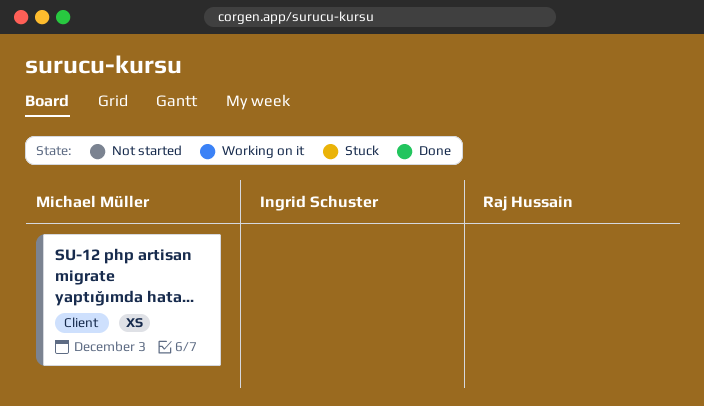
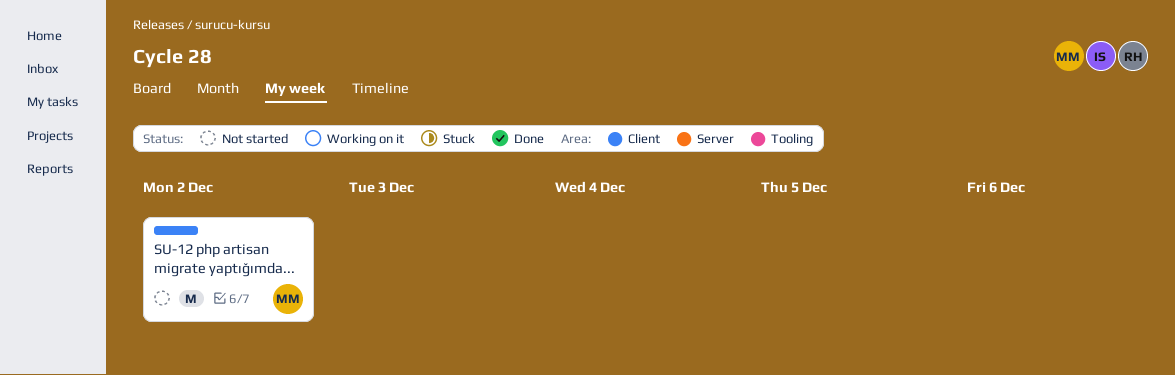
SU-12, estimate: XS -> M
SU-12, due: Dec 3 -> Dec 2

